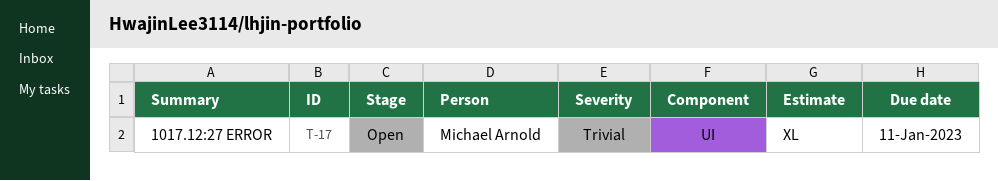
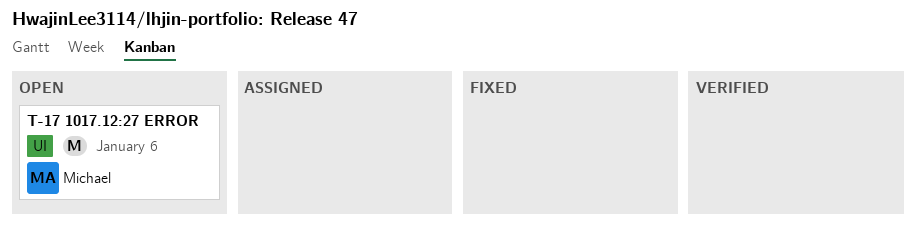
T-17, estimate: XL -> M
T-17, due: Jan 11 -> Jan 6

